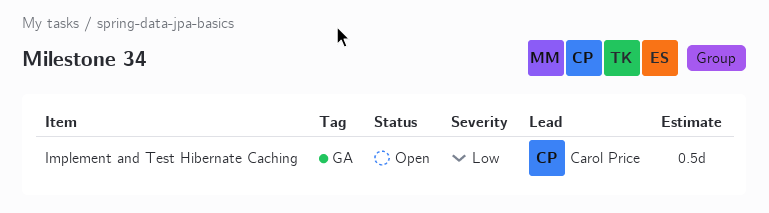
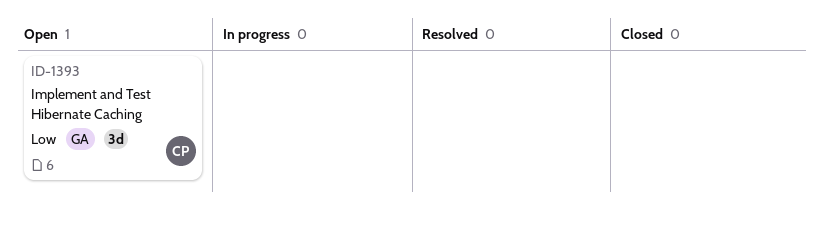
Implement and Test Hibernate Caching, estimate: 0.5d -> 3d

